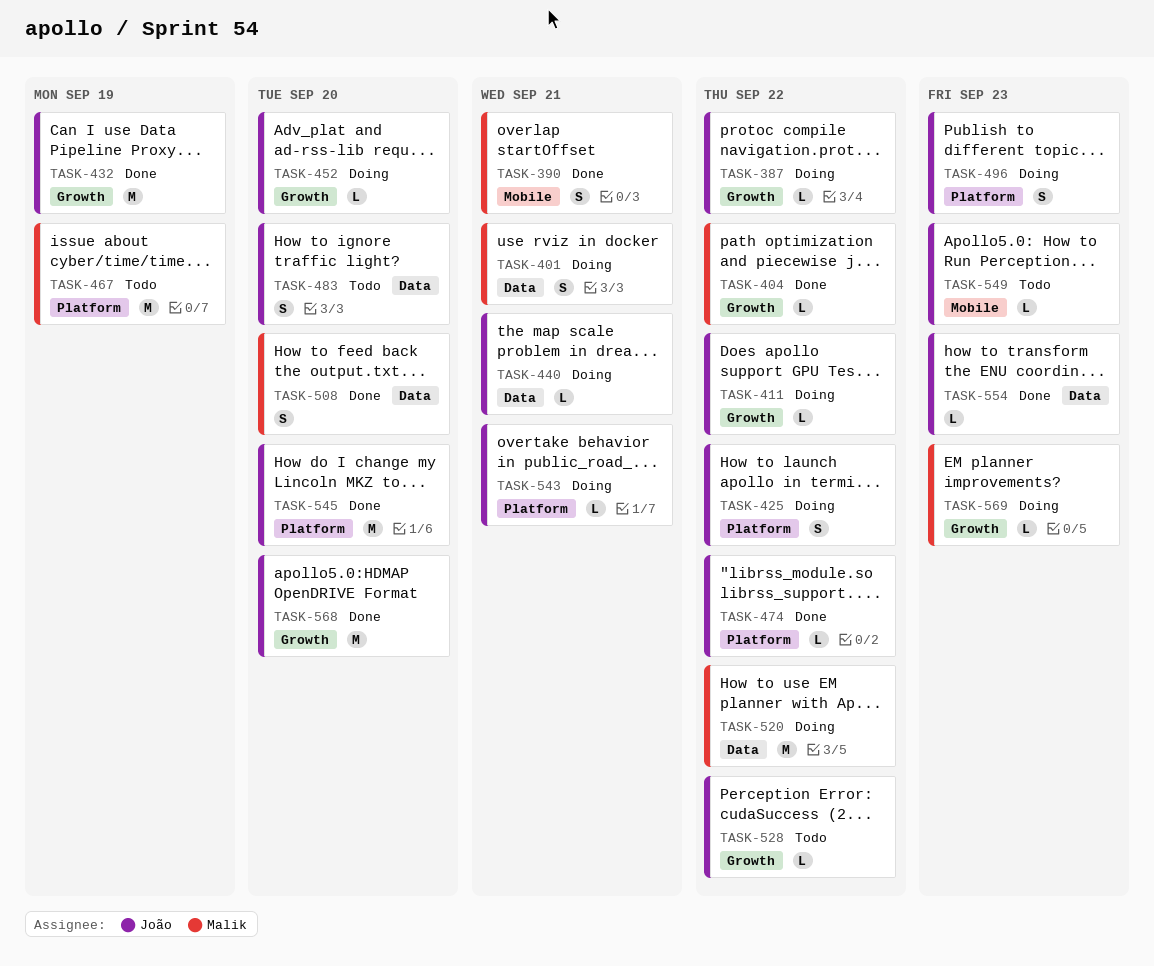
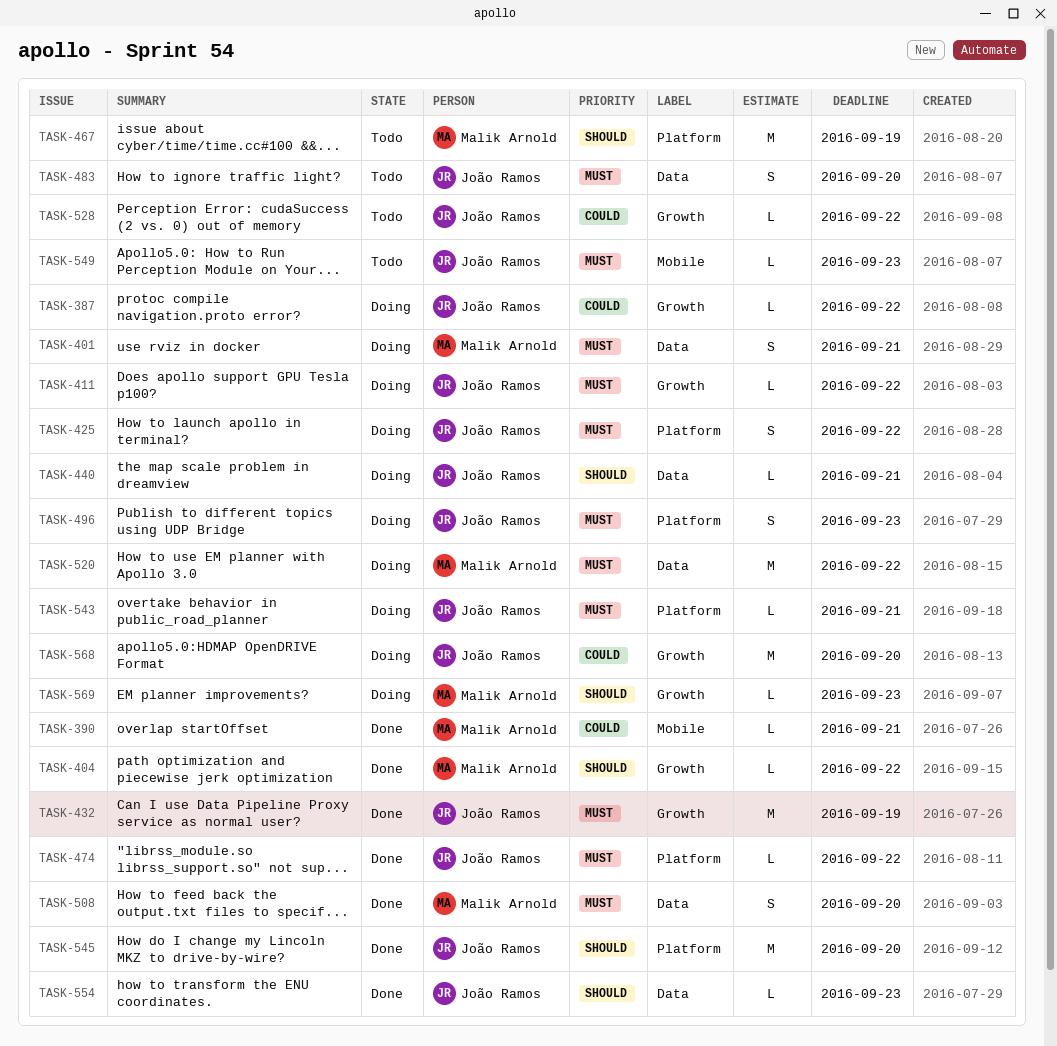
TASK-390, estimate: S -> L
TASK-452: present -> none
TASK-568, status: Done -> Doing

